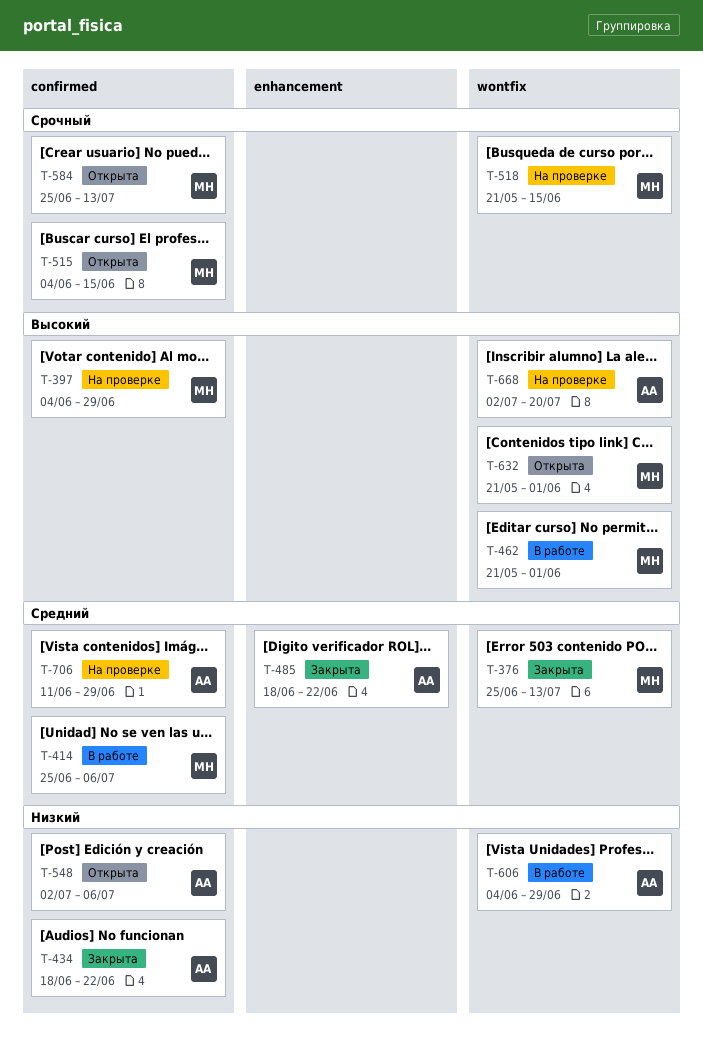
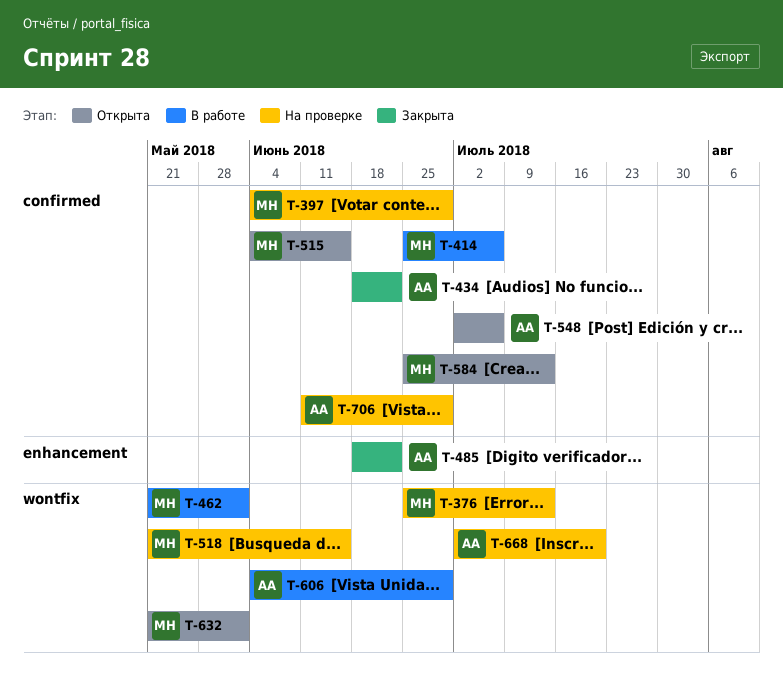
T-376, status: Закрыта -> На проверке

